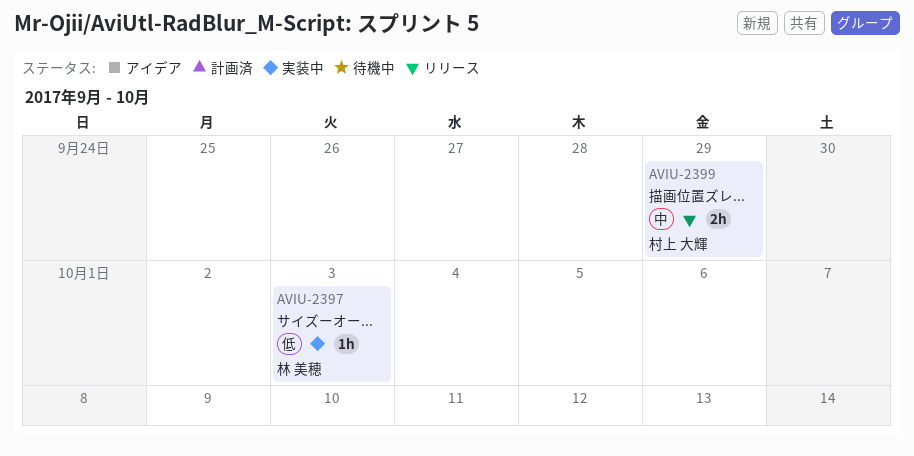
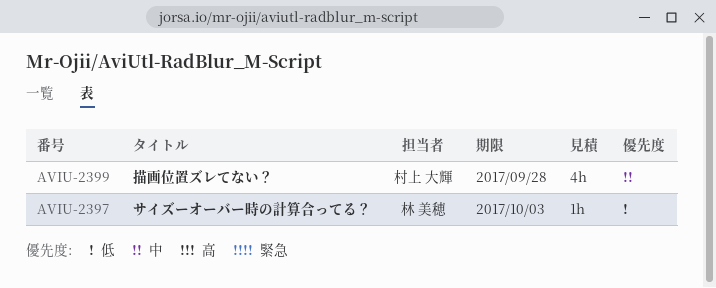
AVIU-2399, estimate: 2h -> 4h
AVIU-2399, due: Sep 29 -> Sep 28

